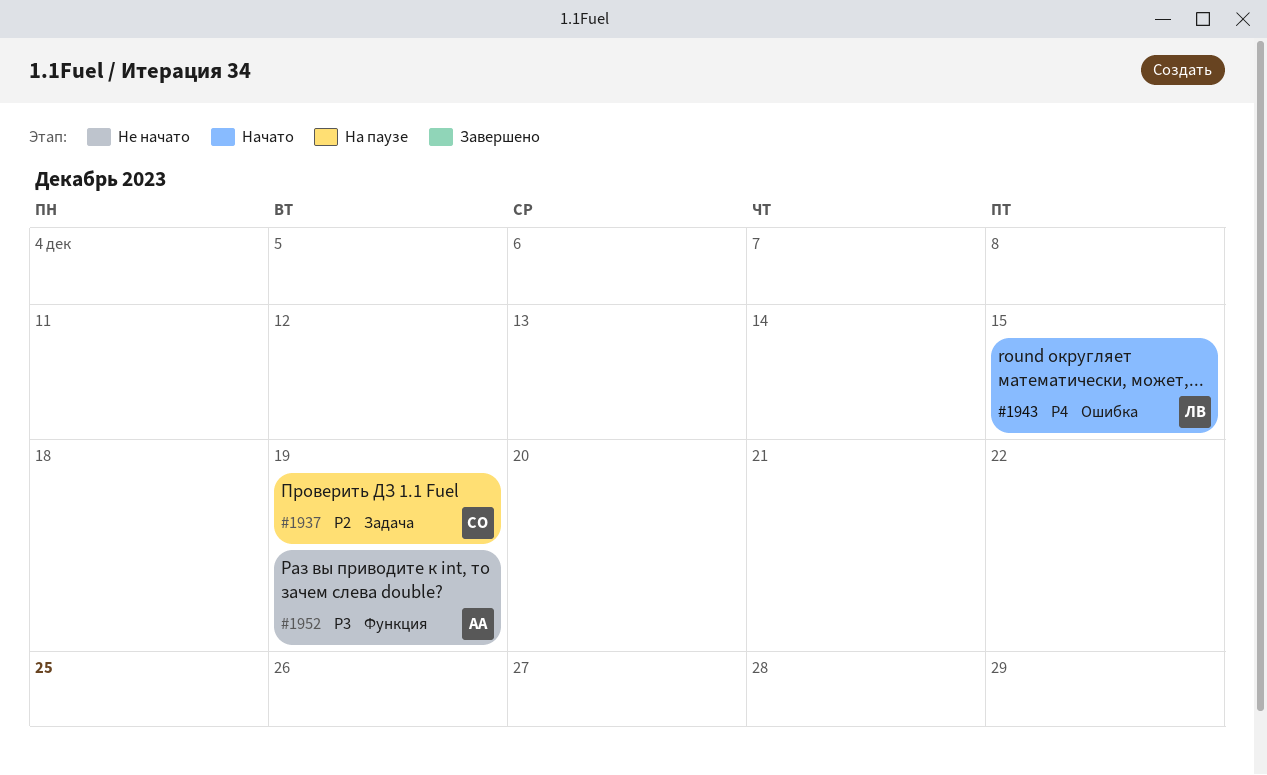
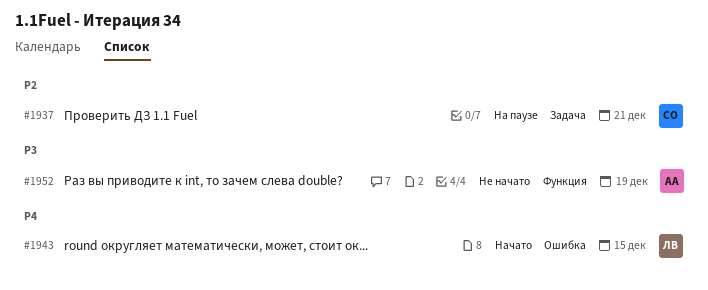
#1937, due: Dec 19 -> Dec 21

